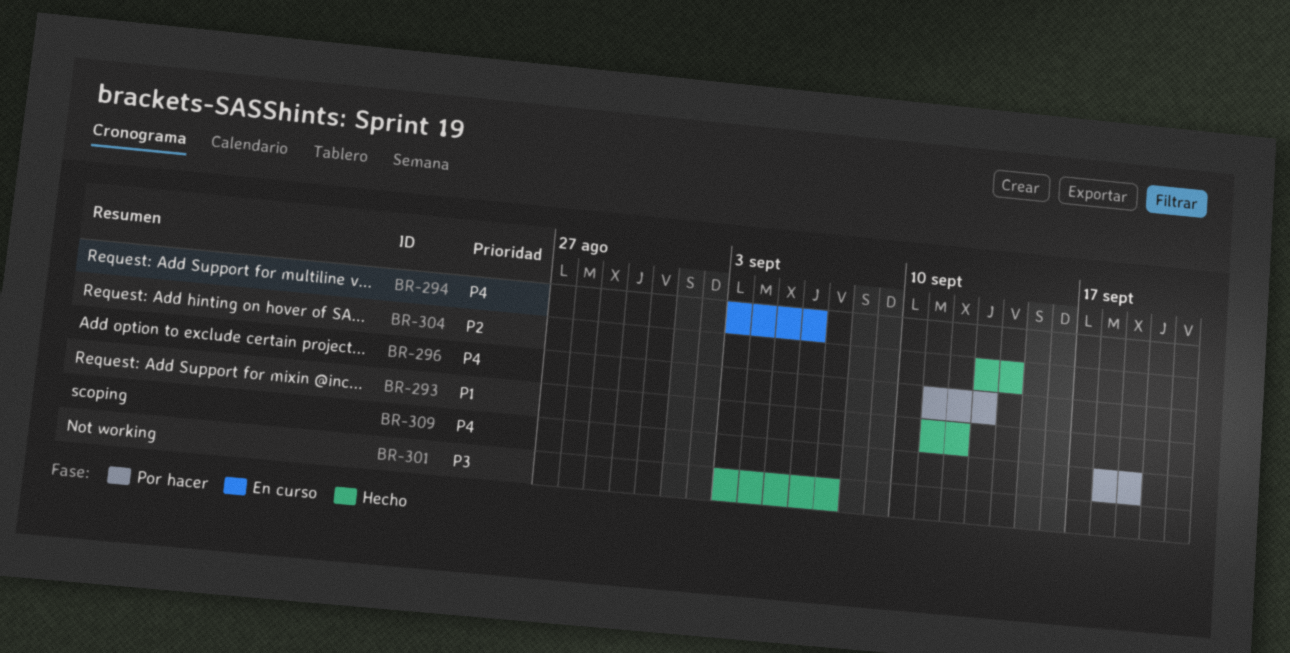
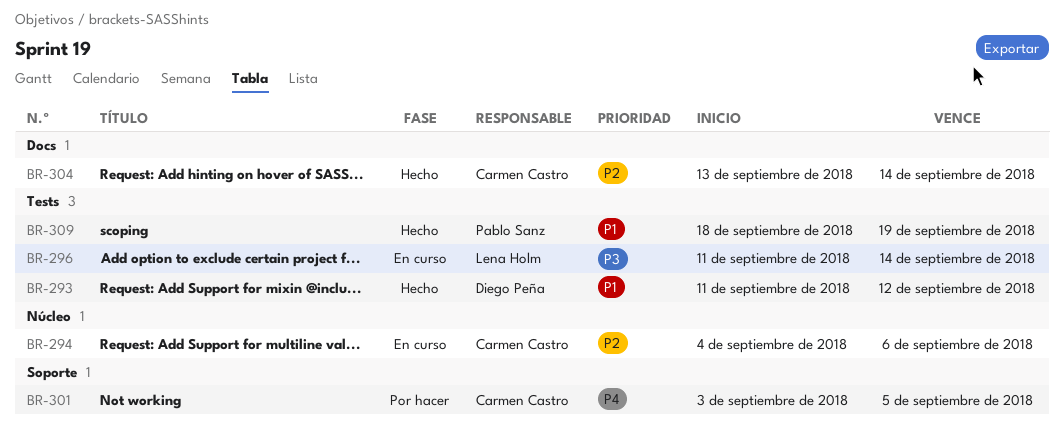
BR-294, priority: P4 -> P2
BR-294, start: Sep 3 -> Sep 4
BR-296, status: Por hacer -> En curso
BR-296, priority: P4 -> P3
BR-296, due: Sep 13 -> Sep 14
BR-301, status: Hecho -> Por hacer
BR-301, priority: P3 -> P4
BR-301, due: Sep 7 -> Sep 5
BR-309, status: Por hacer -> Hecho
BR-309, priority: P4 -> P1

